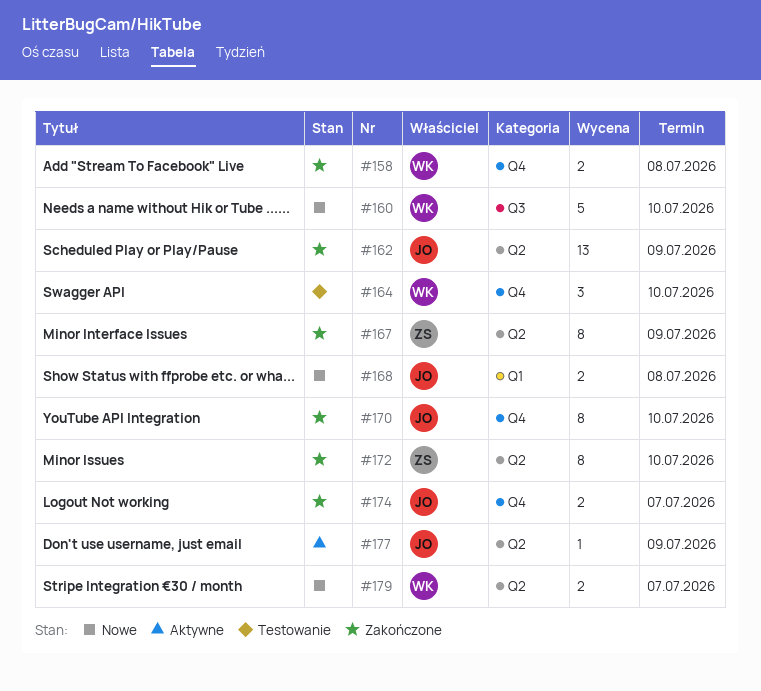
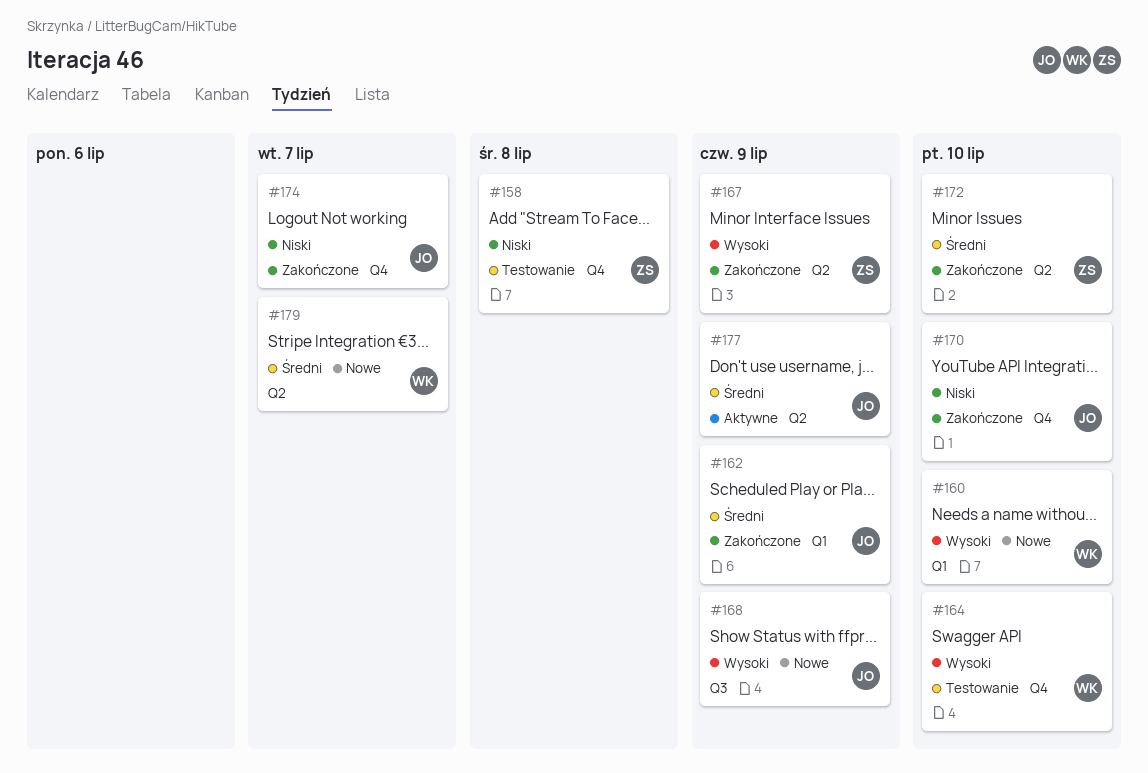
#158, status: Zakończone -> Testowanie
#158, owner: WK -> ZS
#160, label: Q3 -> Q1
#162, label: Q2 -> Q1
#168, label: Q1 -> Q3
#168, due: Jul 8 -> Jul 9

